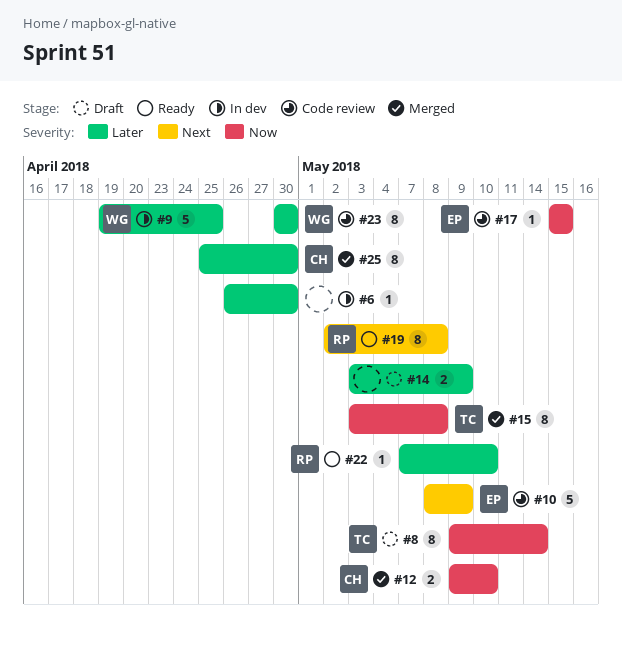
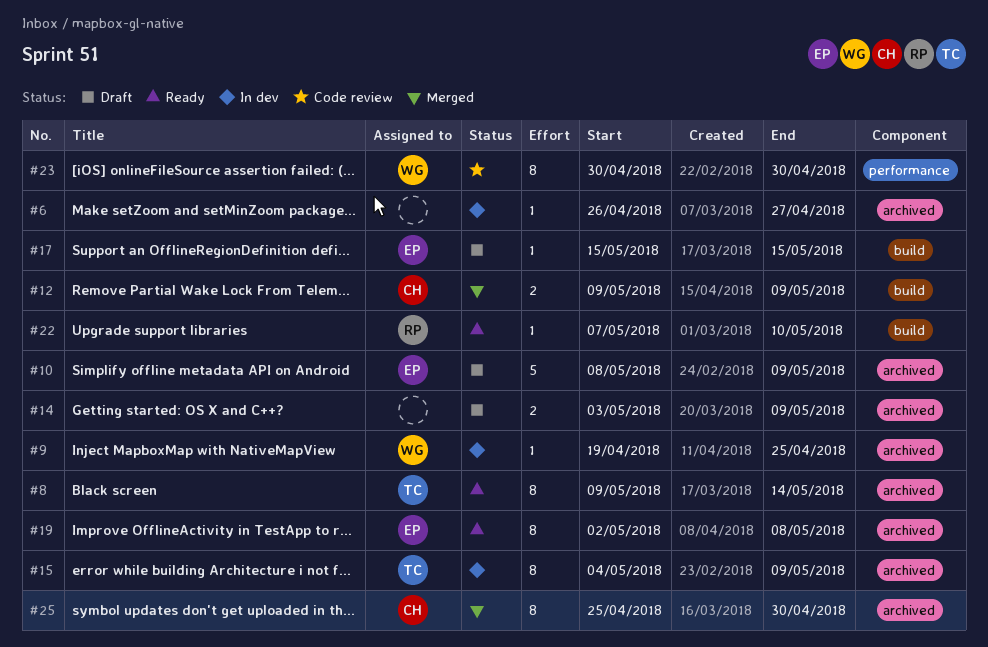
#6, due: Apr 30 -> Apr 27
#8, status: Draft -> Ready
#9, estimate: 5 -> 1
#10, status: Code review -> Draft
#12, due: May 10 -> May 9
#15, status: Merged -> In dev
#15, start: May 3 -> May 4
#15, due: May 8 -> May 9
#17, status: Code review -> Draft
#19, owner: RP -> EP

